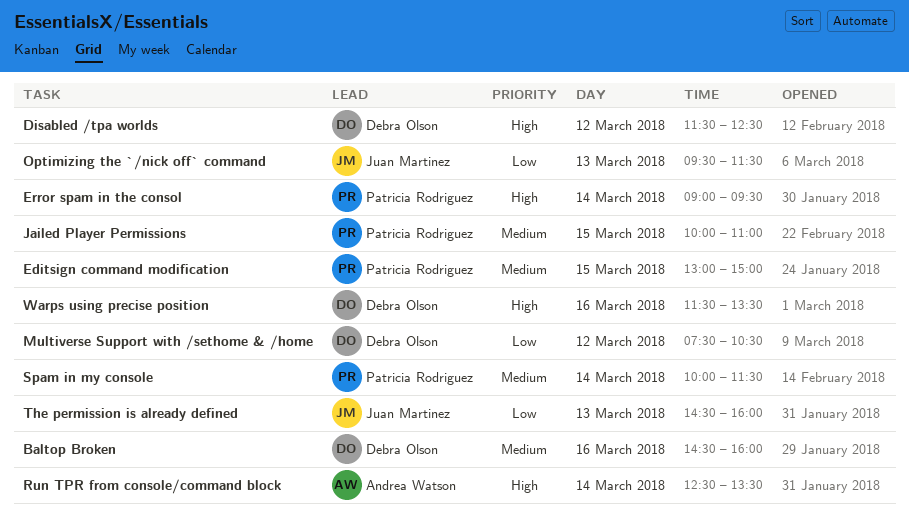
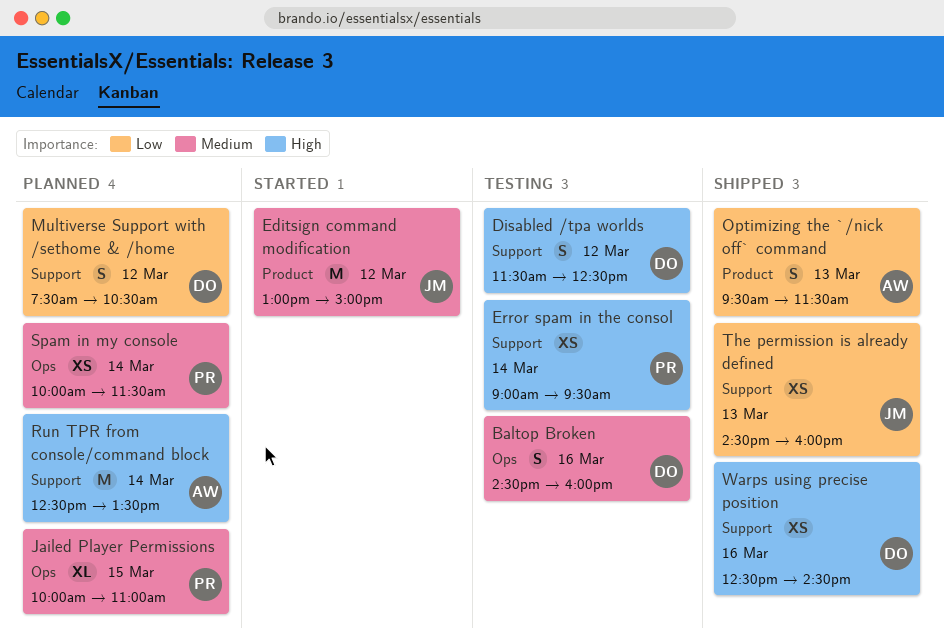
Editsign command modification, owner: Patricia Rodriguez -> Juan Martinez
Editsign command modification, day: Mar 15 -> Mar 12
Optimizing the `/nick off` command, owner: Juan Martinez -> Andrea Watson
Warps using precise position, begins: 11:30 -> 12:30
Warps using precise position, ends: 13:30 -> 14:30

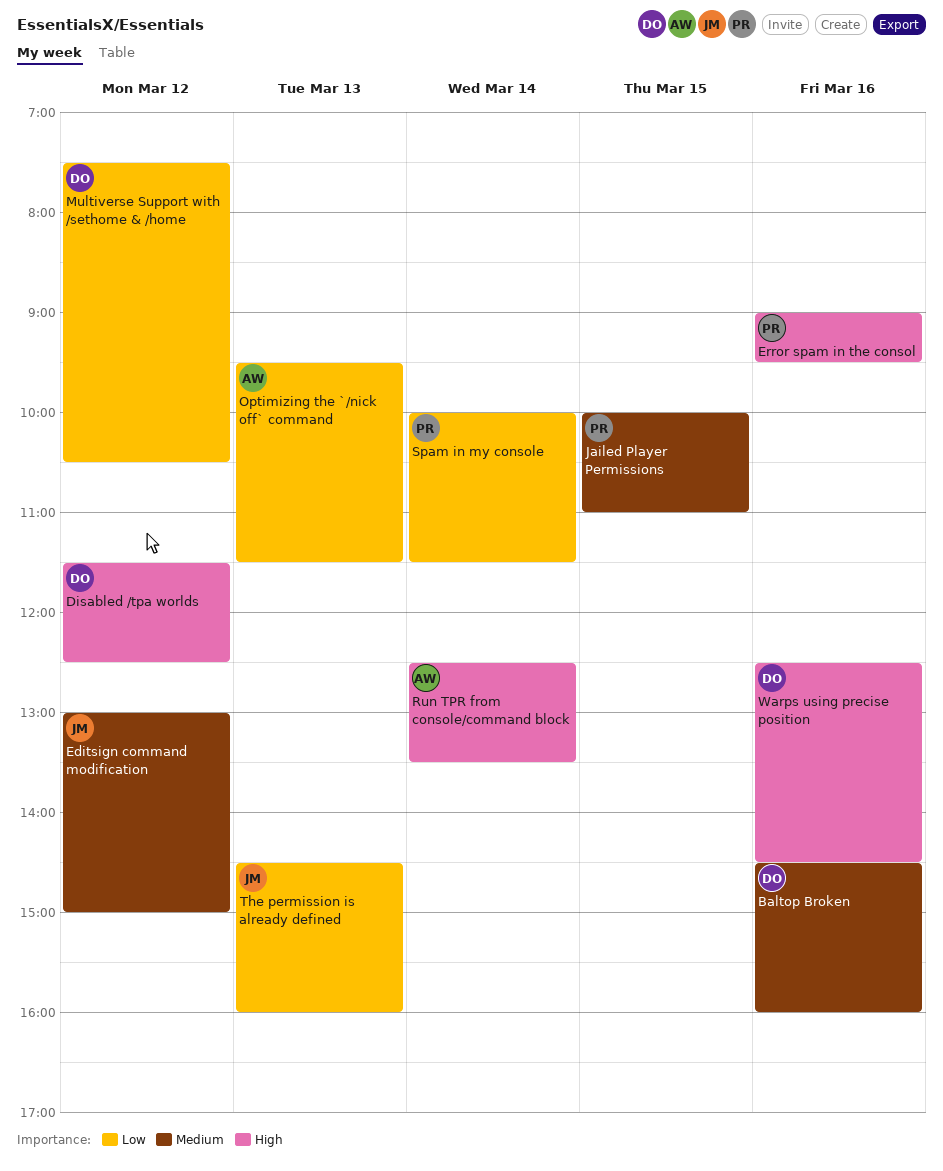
Error spam in the consol, day: Mar 14 -> Mar 16
Spam in my console, priority: Medium -> Low

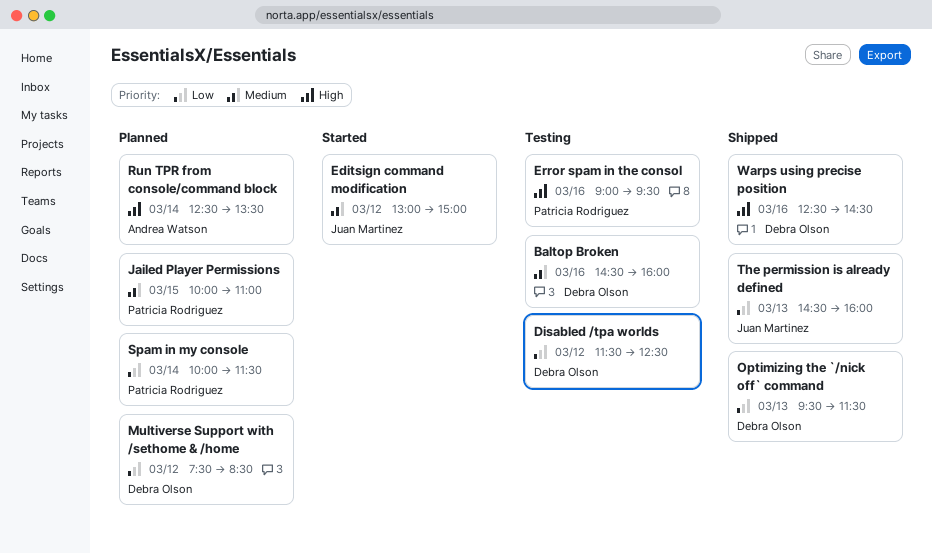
Disabled /tpa worlds, priority: High -> Low
Multiverse Support with /sethome & /home, ends: 10:30 -> 08:30
Optimizing the `/nick off` command, owner: Andrea Watson -> Debra Olson

